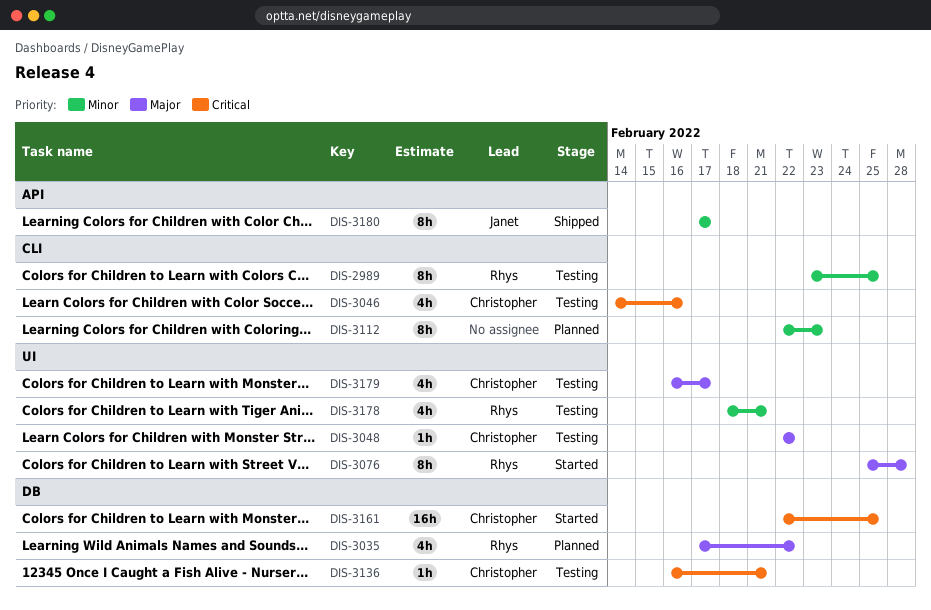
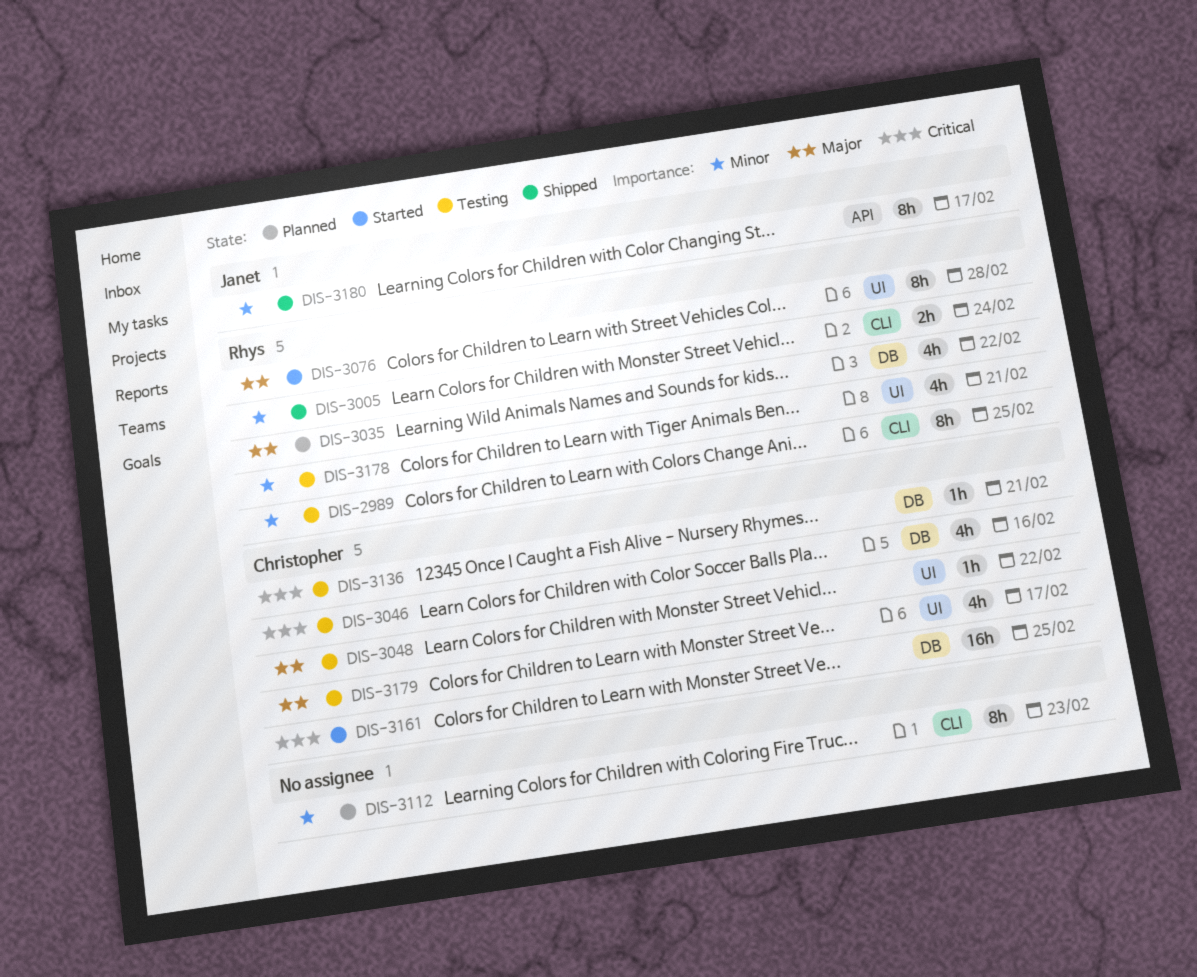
DIS-3005: none -> present
DIS-3046, label: CLI -> DB

